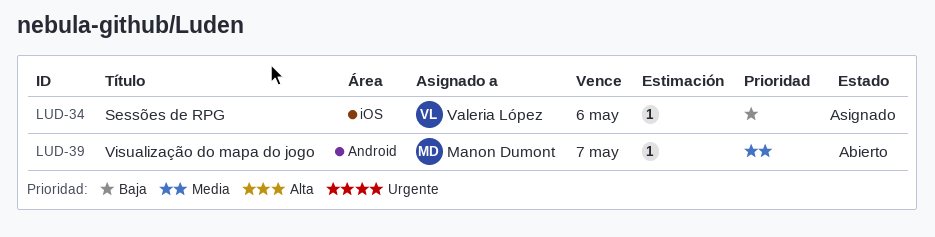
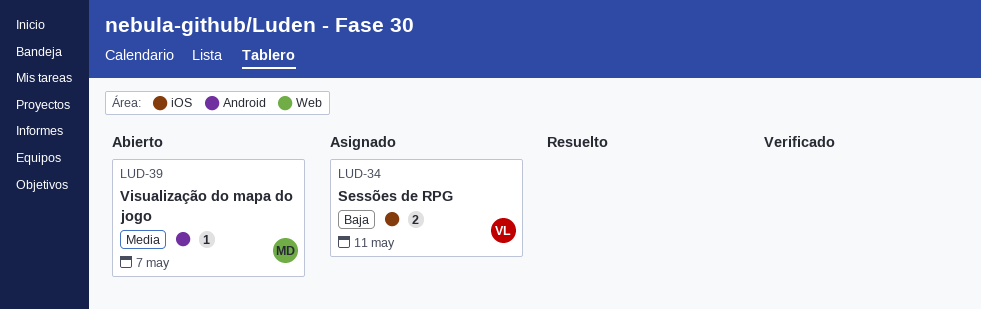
LUD-34, estimate: 1 -> 2
LUD-34, due: May 6 -> May 11

